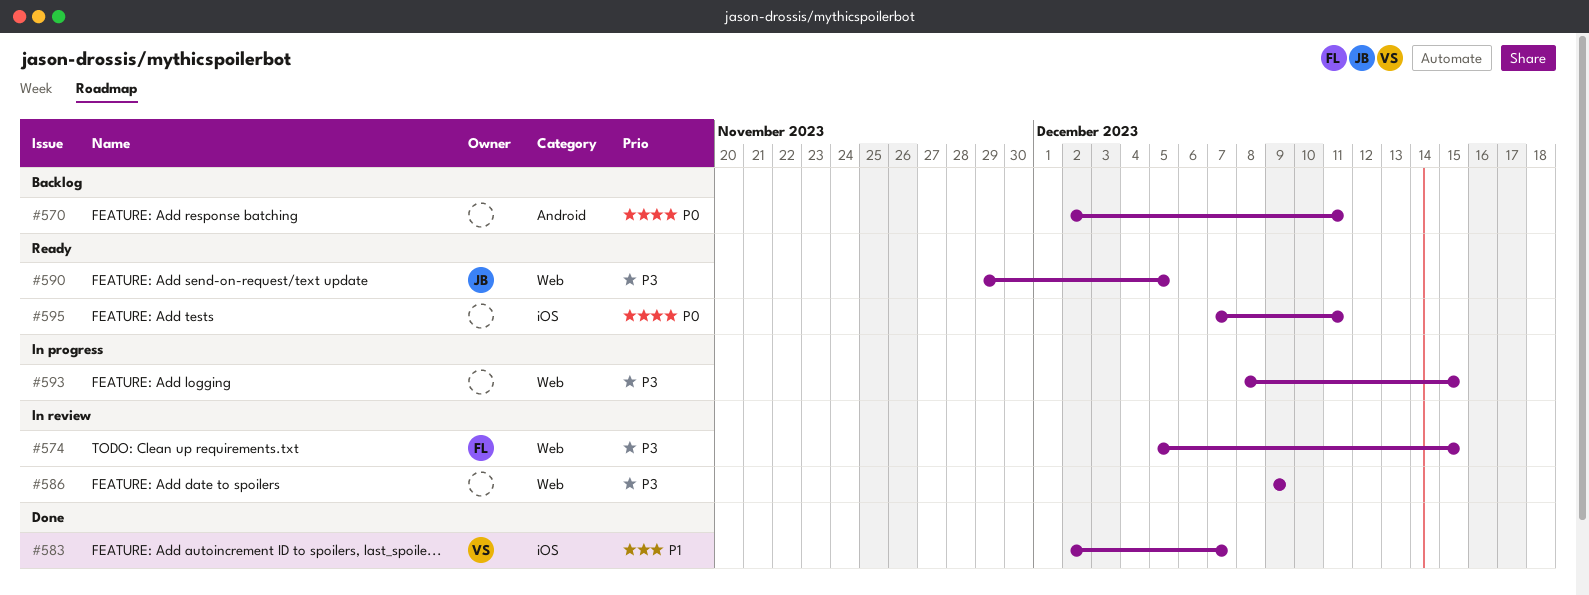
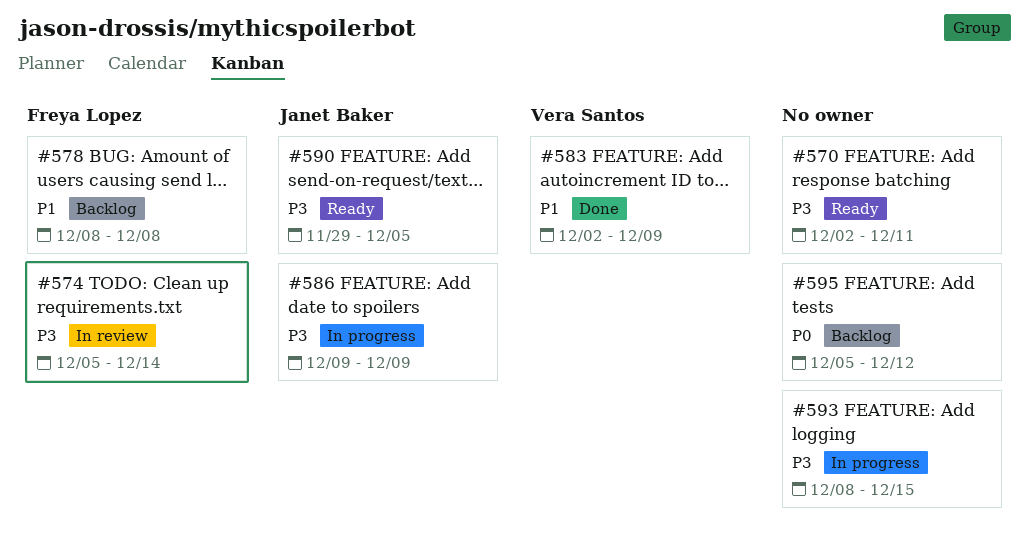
#570, status: Backlog -> Ready
#570, priority: P0 -> P3
#574, due: Dec 15 -> Dec 14
#578: none -> present
#583, due: Dec 7 -> Dec 9
#586, status: In review -> In progress
#586, owner: none -> Janet Baker
#595, status: Ready -> Backlog
#595, start: Dec 7 -> Dec 5
#595, due: Dec 11 -> Dec 12

